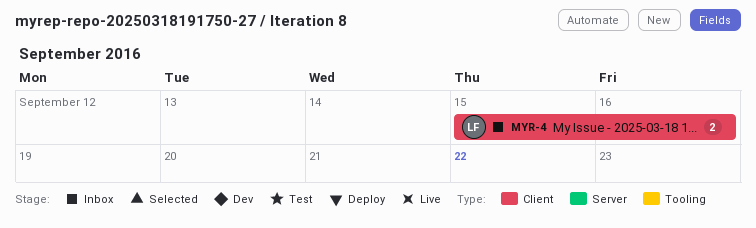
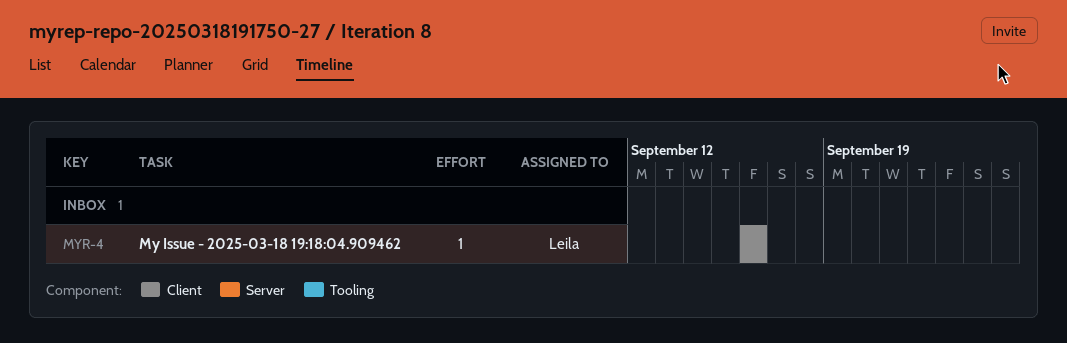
MYR-4, estimate: 2 -> 1
MYR-4, start: Sep 15 -> Sep 16

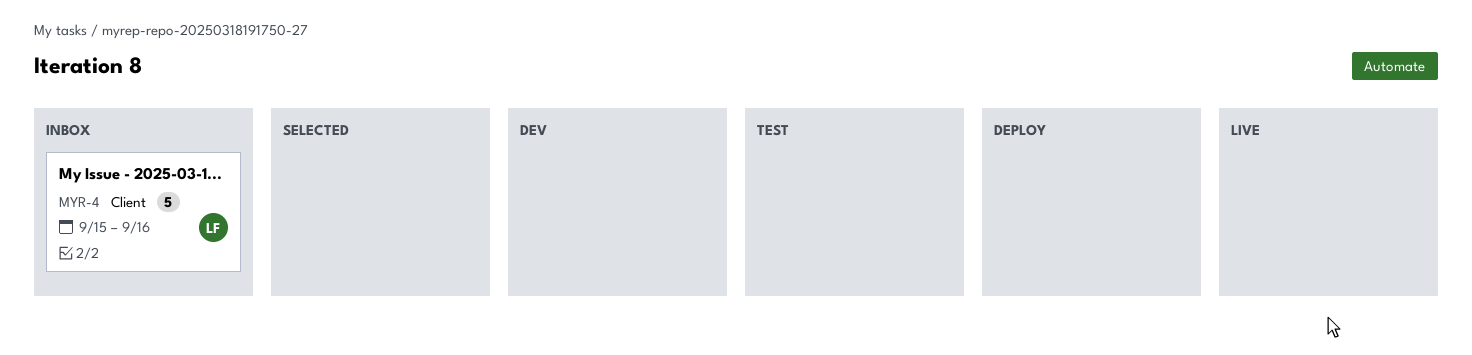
MYR-4, estimate: 1 -> 5
MYR-4, start: Sep 16 -> Sep 15

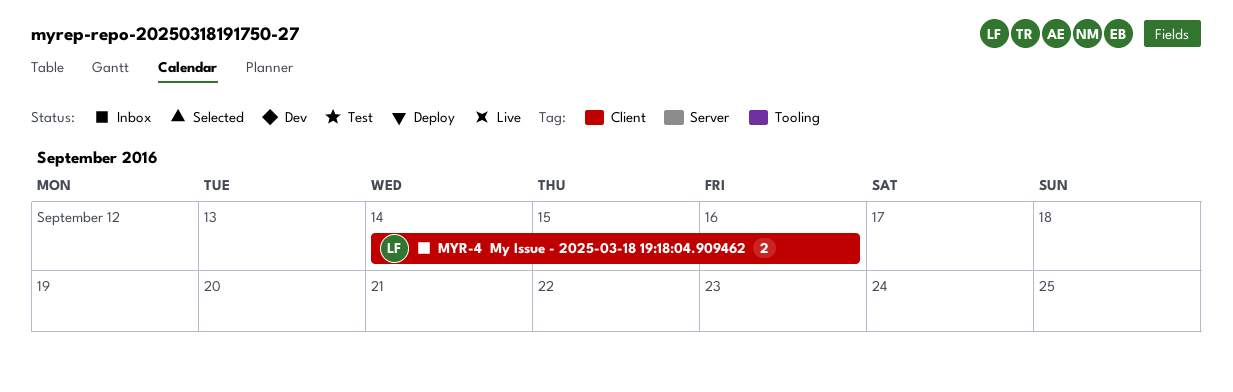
MYR-4, estimate: 5 -> 2
MYR-4, start: Sep 15 -> Sep 14

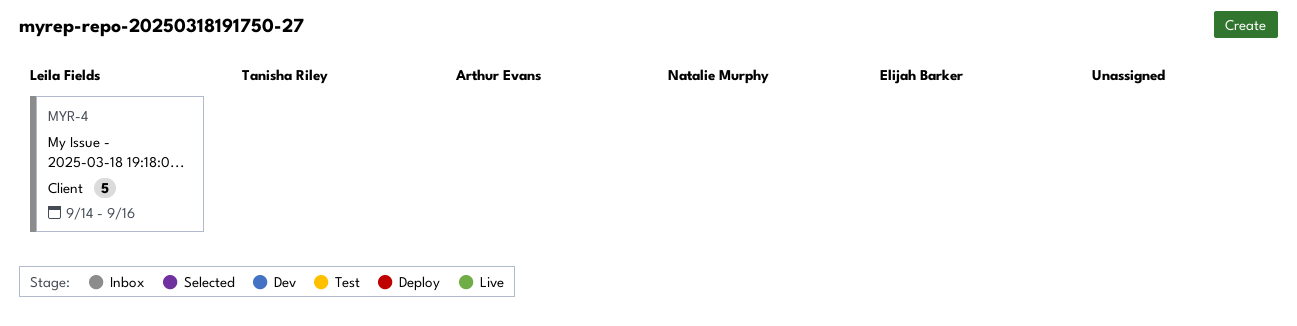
MYR-4, estimate: 2 -> 5

